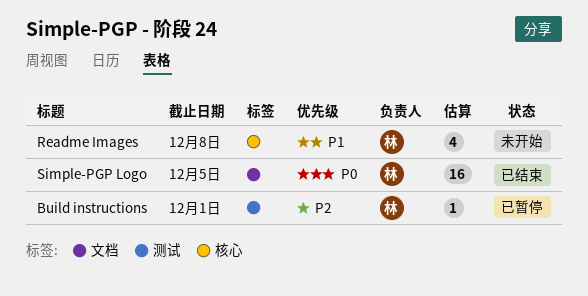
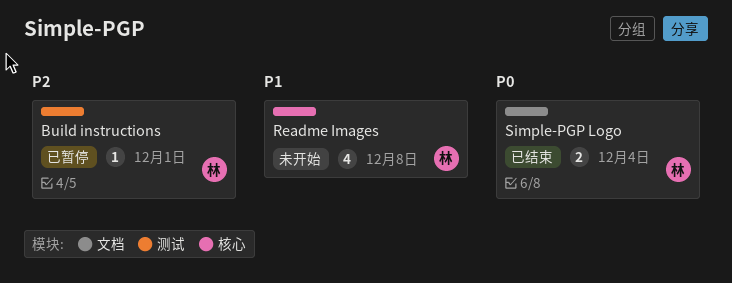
Simple-PGP Logo, estimate: 16 -> 2
Simple-PGP Logo, due: Dec 5 -> Dec 4

